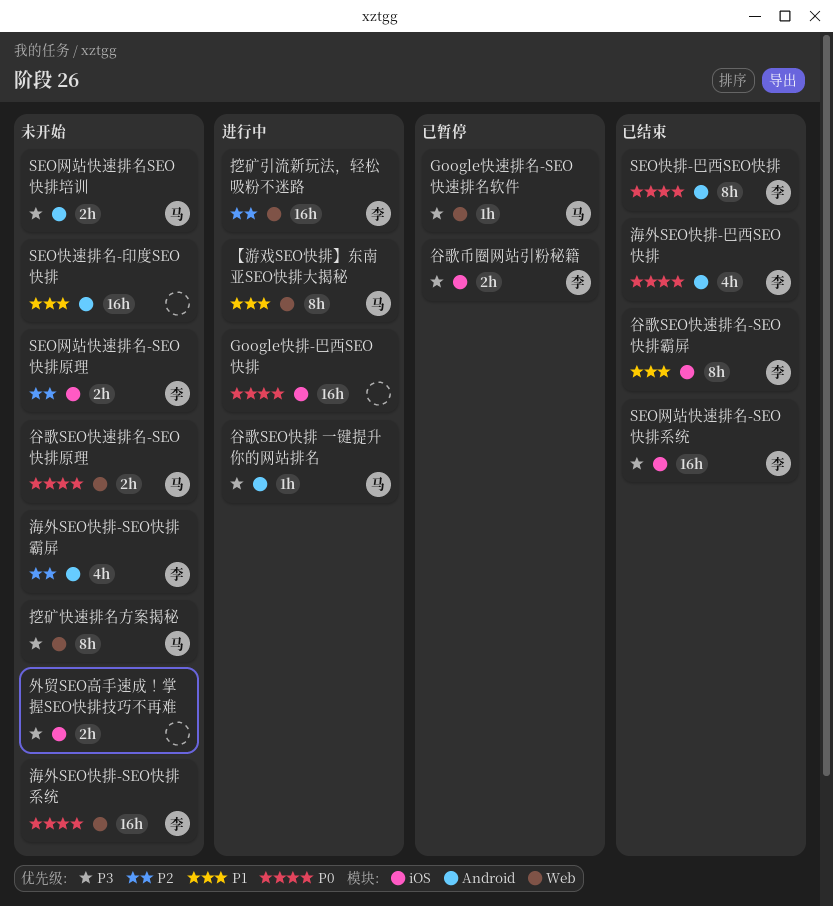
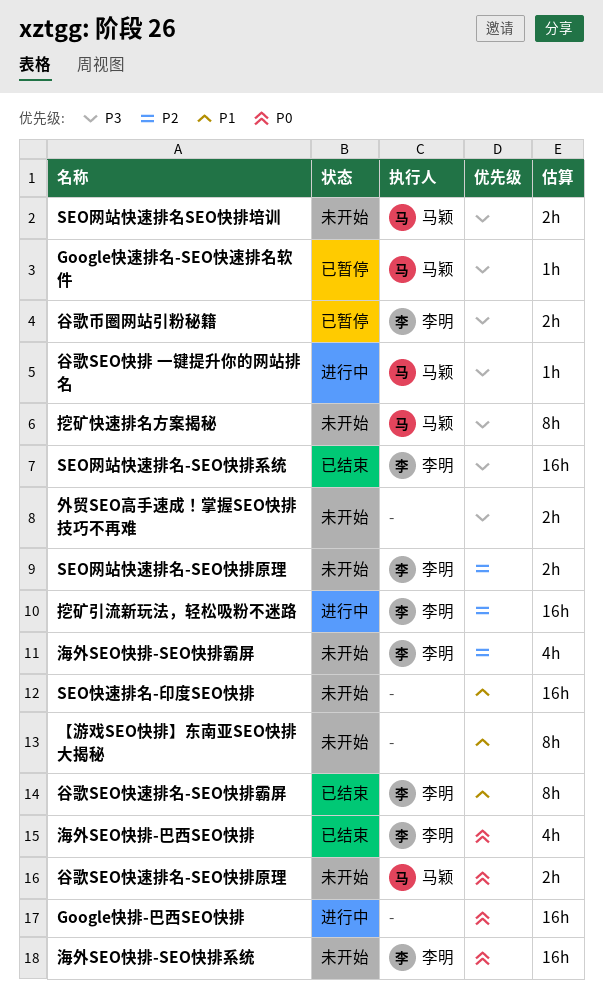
SEO快排-巴西SEO快排: present -> none
【游戏SEO快排】东南亚SEO快排大揭秘, status: 进行中 -> 未开始
【游戏SEO快排】东南亚SEO快排大揭秘, owner: 马颖 -> none

